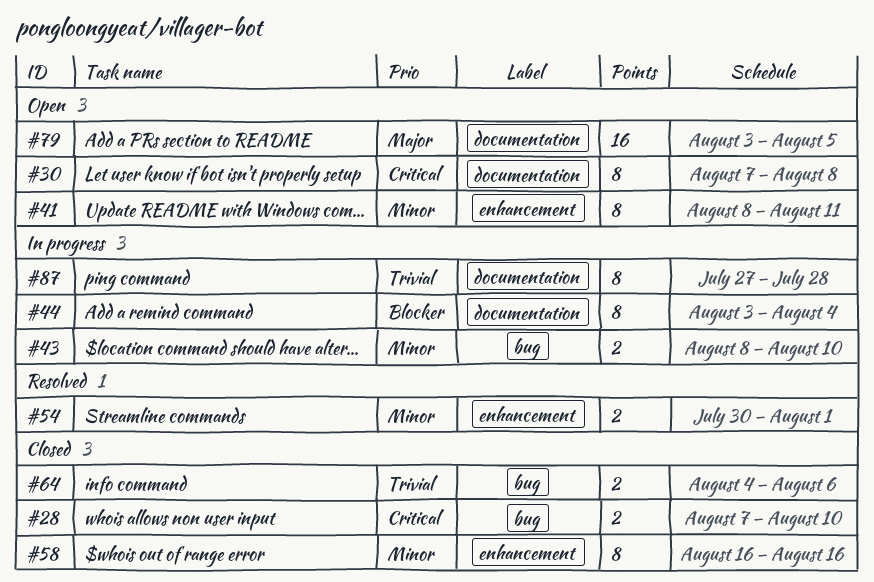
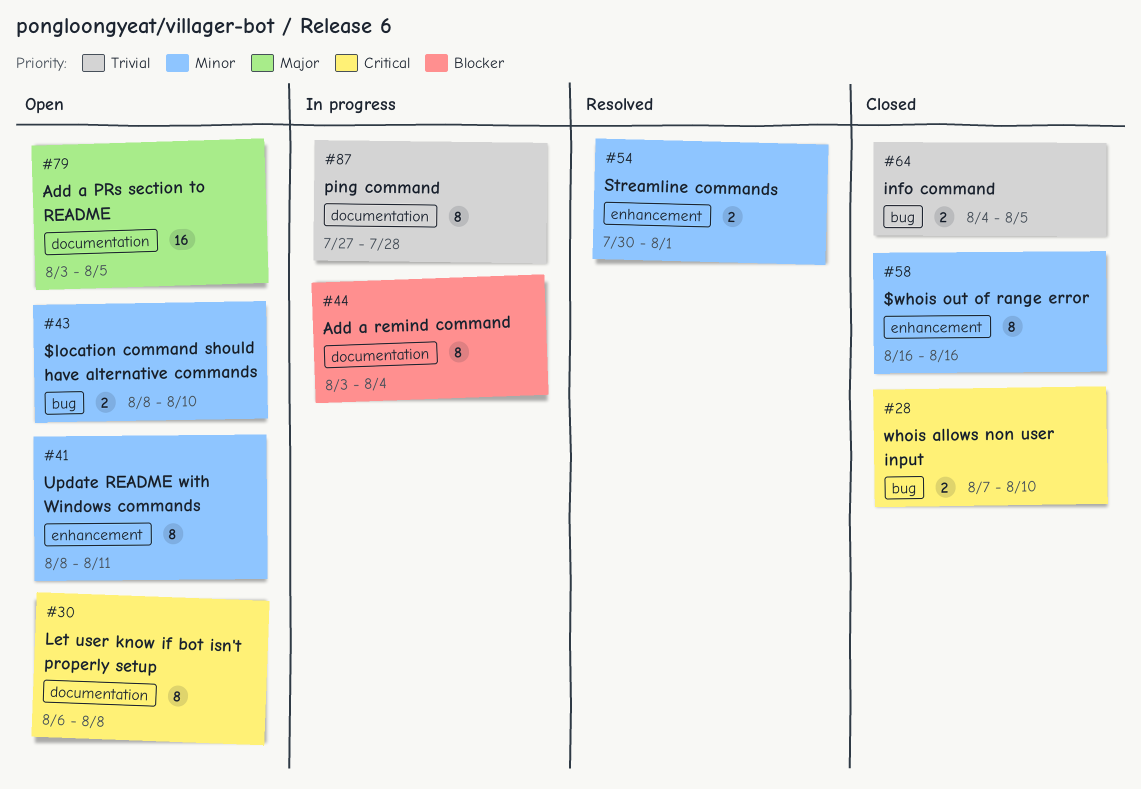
#30, start: Aug 7 -> Aug 6
#43, status: In progress -> Open
#64, due: Aug 6 -> Aug 5

